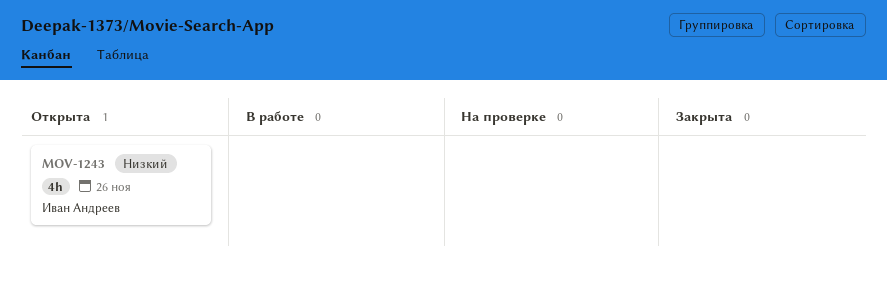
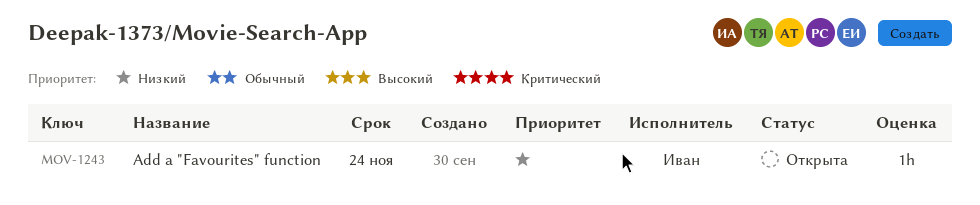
MOV-1243, estimate: 4h -> 1h
MOV-1243, due: Nov 26 -> Nov 24

